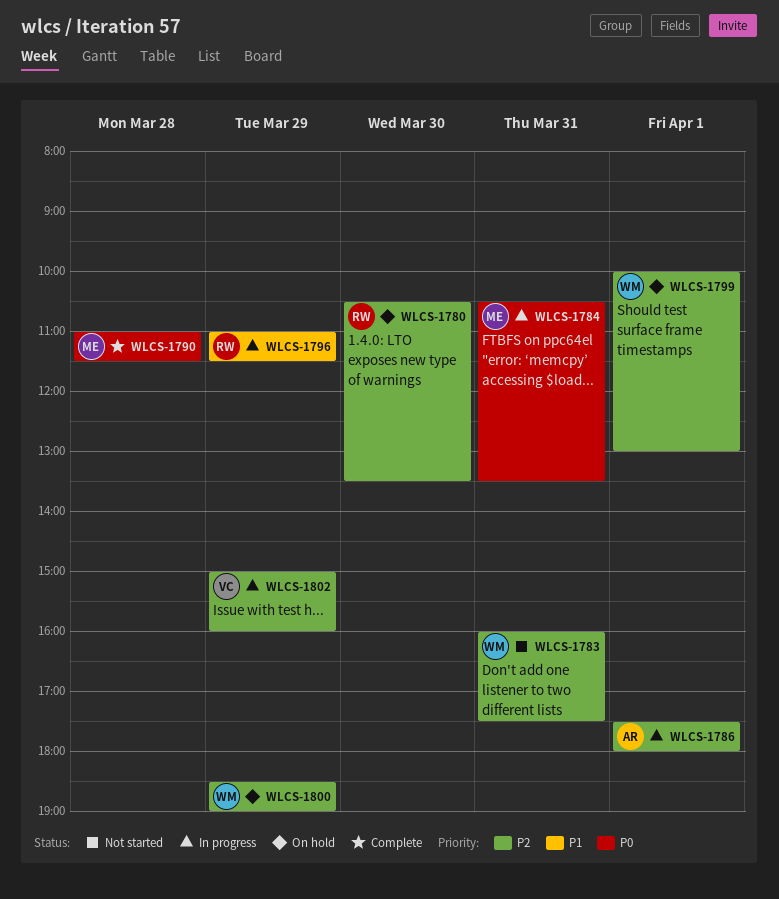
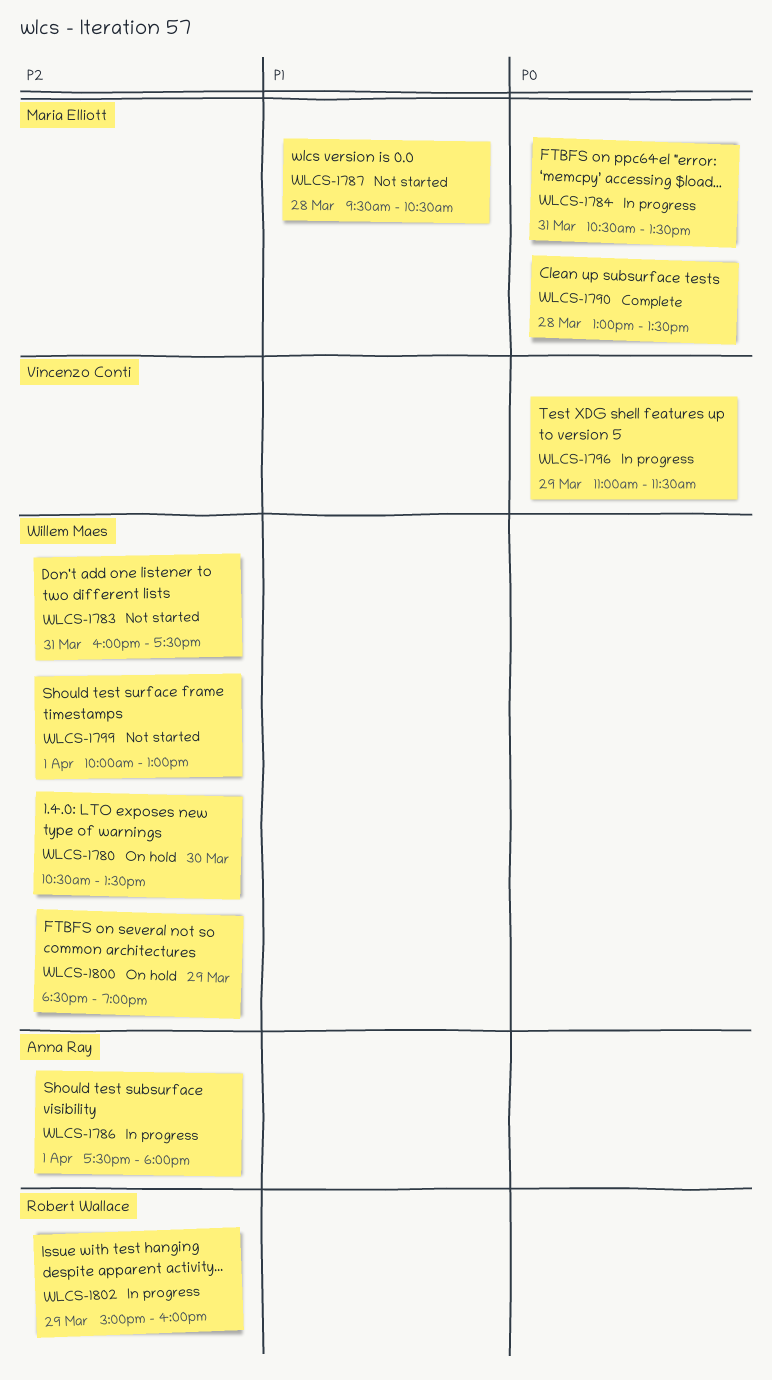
WLCS-1780, owner: Robert Wallace -> Willem Maes
WLCS-1787: none -> present
WLCS-1790, begins: 11:00 -> 13:00
WLCS-1790, ends: 11:30 -> 13:30
WLCS-1796, owner: Robert Wallace -> Vincenzo Conti
WLCS-1796, priority: P1 -> P0
WLCS-1799, status: On hold -> Not started
WLCS-1802, owner: Vincenzo Conti -> Robert Wallace

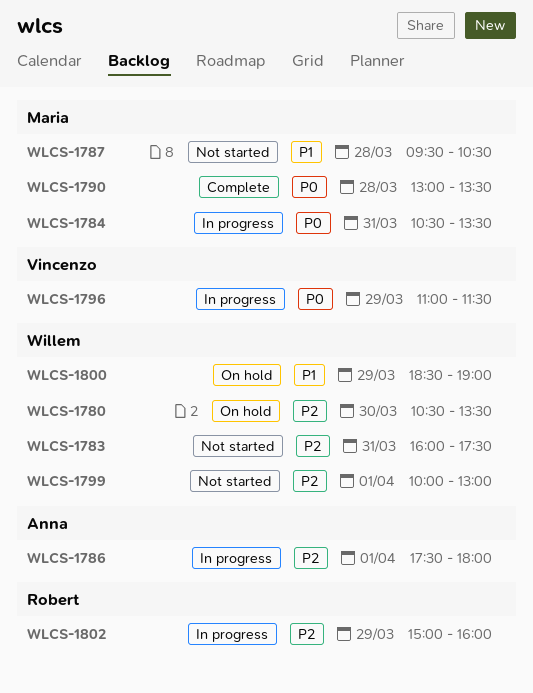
WLCS-1800, priority: P2 -> P1

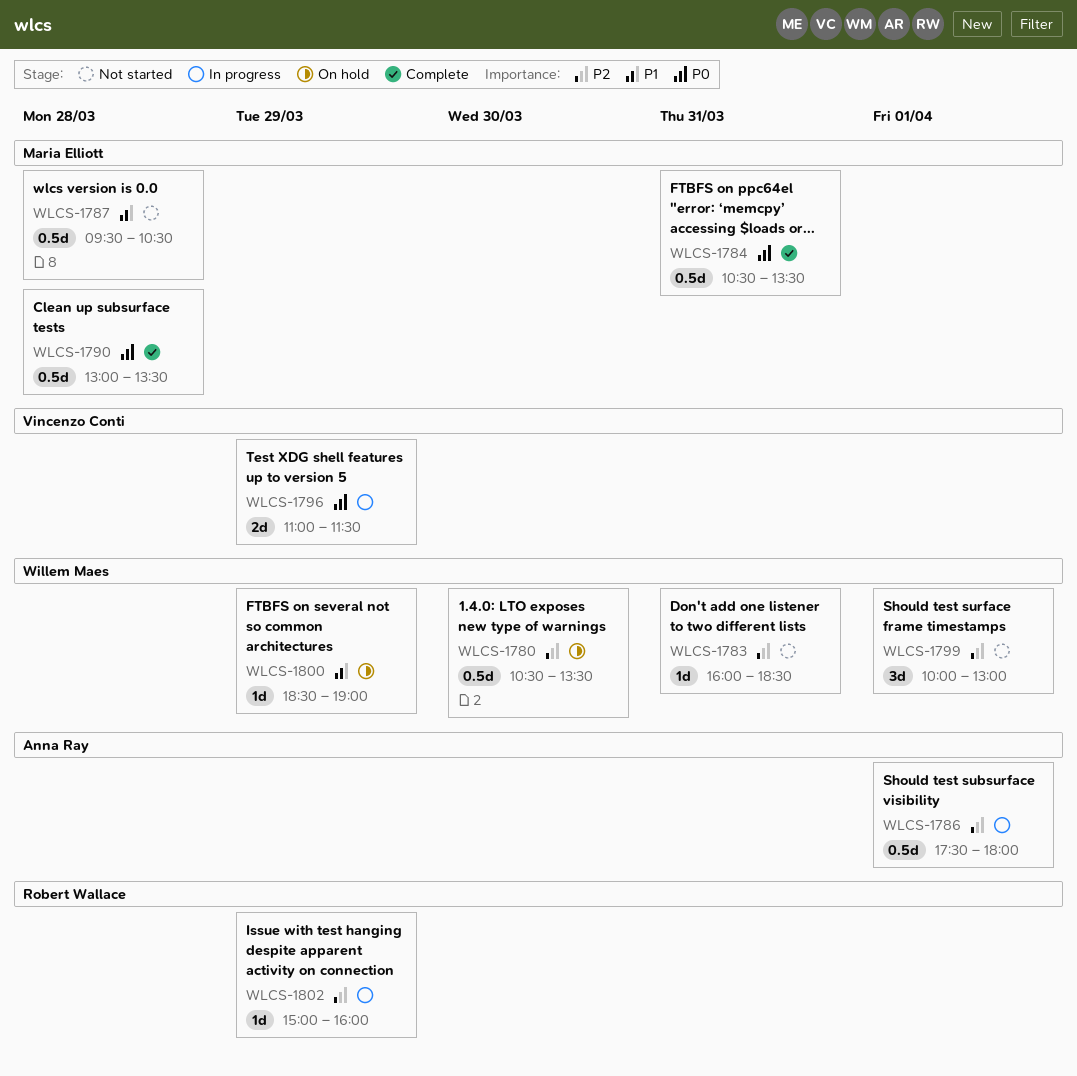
WLCS-1783, ends: 17:30 -> 18:30
WLCS-1784, status: In progress -> Complete

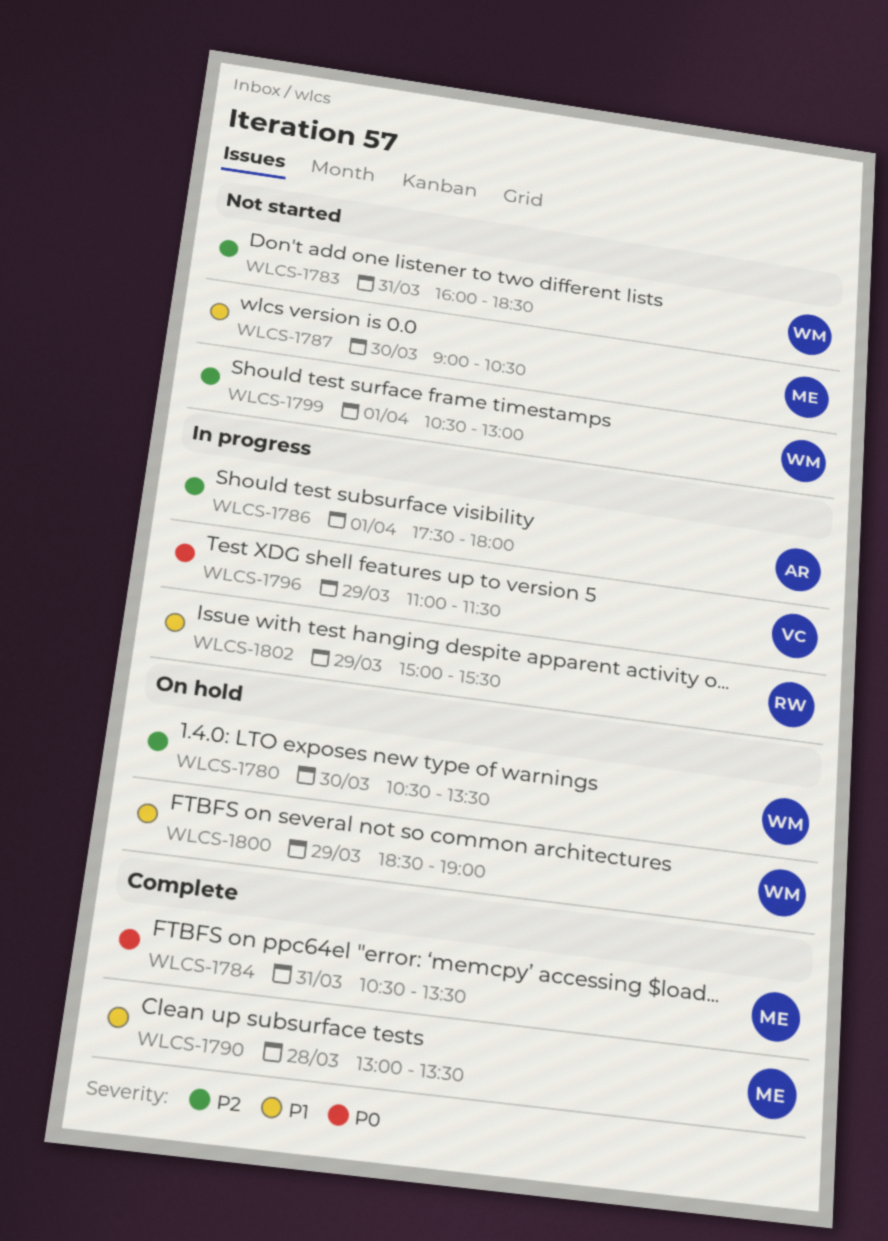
WLCS-1787, day: Mar 28 -> Mar 30
WLCS-1787, begins: 09:30 -> 09:00
WLCS-1790, priority: P0 -> P1
WLCS-1799, begins: 10:00 -> 10:30
WLCS-1802, priority: P2 -> P1
WLCS-1802, ends: 16:00 -> 15:30

